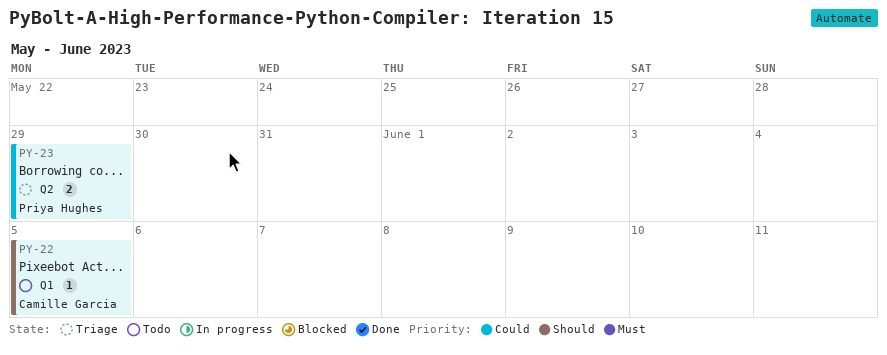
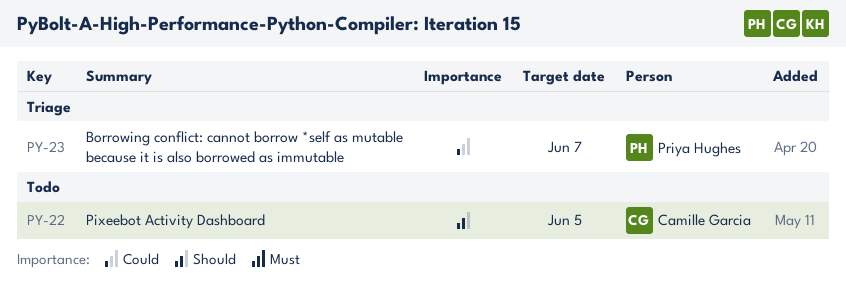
PY-23, due: May 29 -> Jun 7

